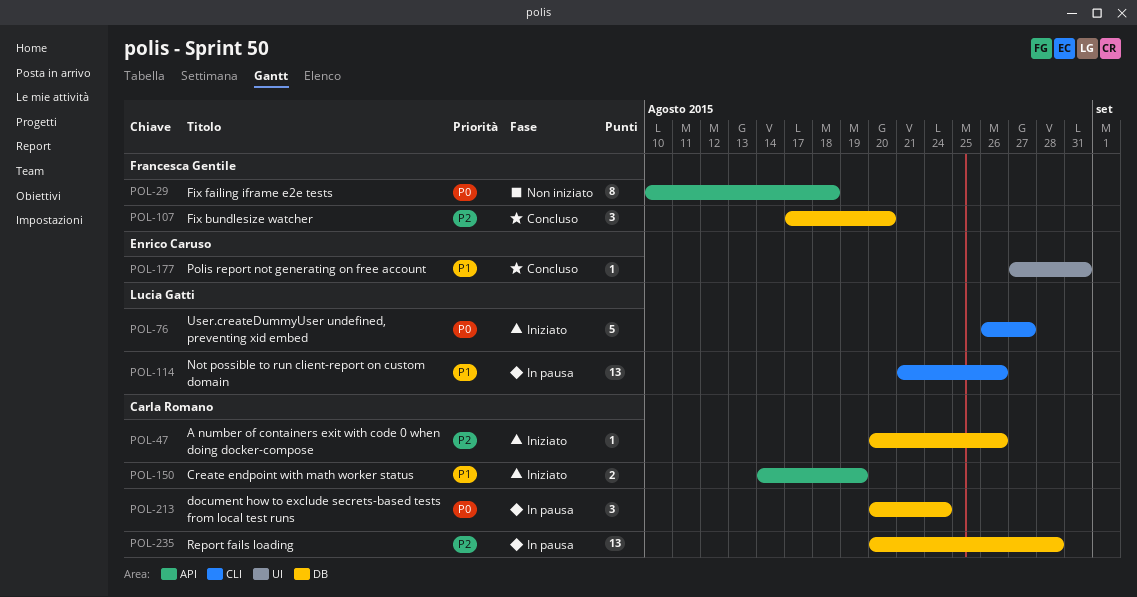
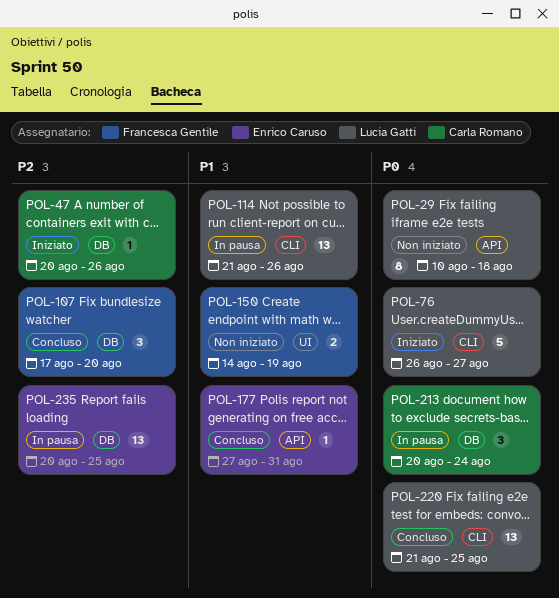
POL-29, owner: Francesca Gentile -> Lucia Gatti
POL-150, status: Iniziato -> Non iniziato
POL-150, owner: Carla Romano -> Francesca Gentile
POL-150, label: API -> UI
POL-177, label: UI -> API
POL-220: none -> present
POL-235, owner: Carla Romano -> Enrico Caruso
POL-235, due: Aug 28 -> Aug 25

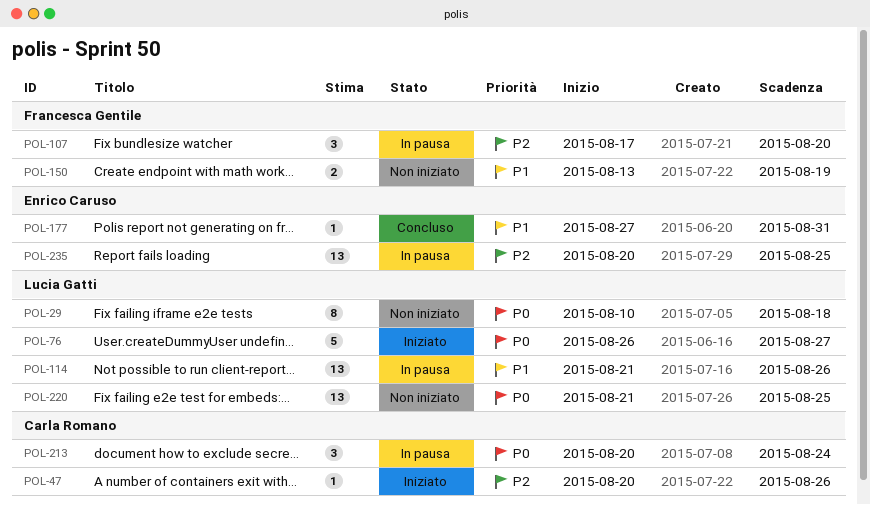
POL-107, status: Concluso -> In pausa
POL-150, start: Aug 14 -> Aug 13
POL-220, status: Concluso -> Non iniziato

